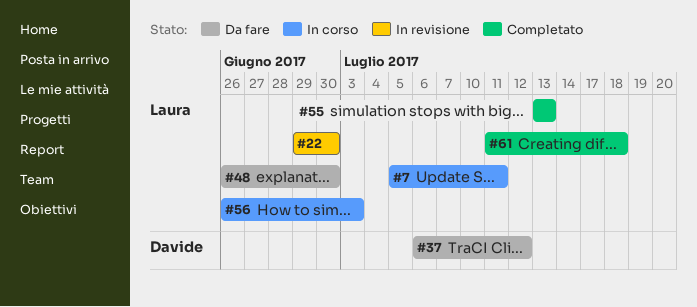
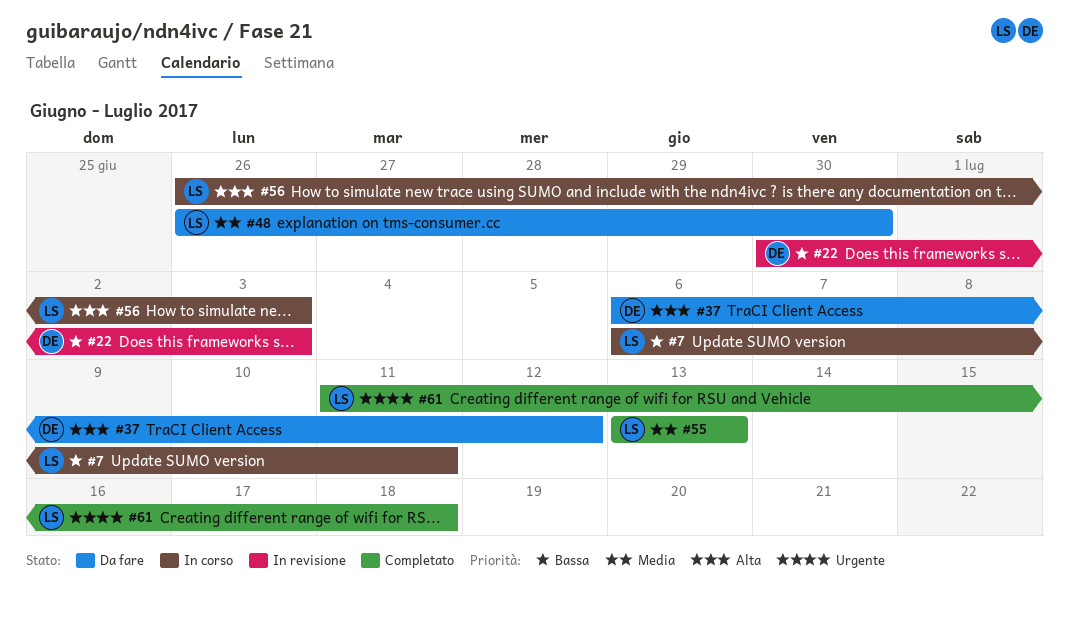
#7, start: Jul 5 -> Jul 6
#22, owner: Laura -> Davide
#22, start: Jun 29 -> Jun 30
#22, due: Jun 30 -> Jul 3

